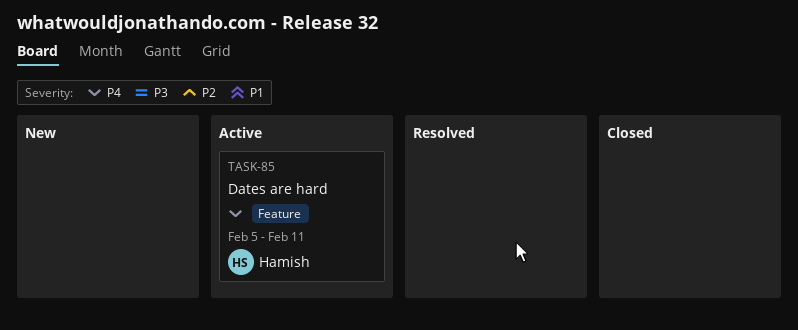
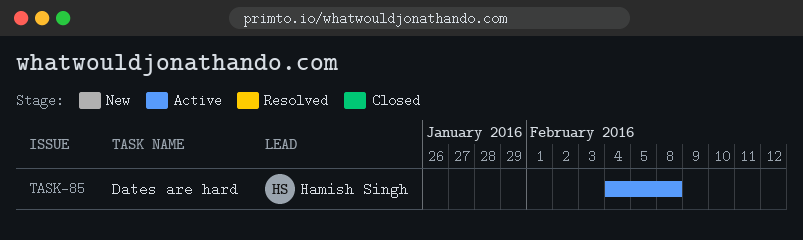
TASK-85, start: Feb 5 -> Feb 4
TASK-85, due: Feb 11 -> Feb 8

